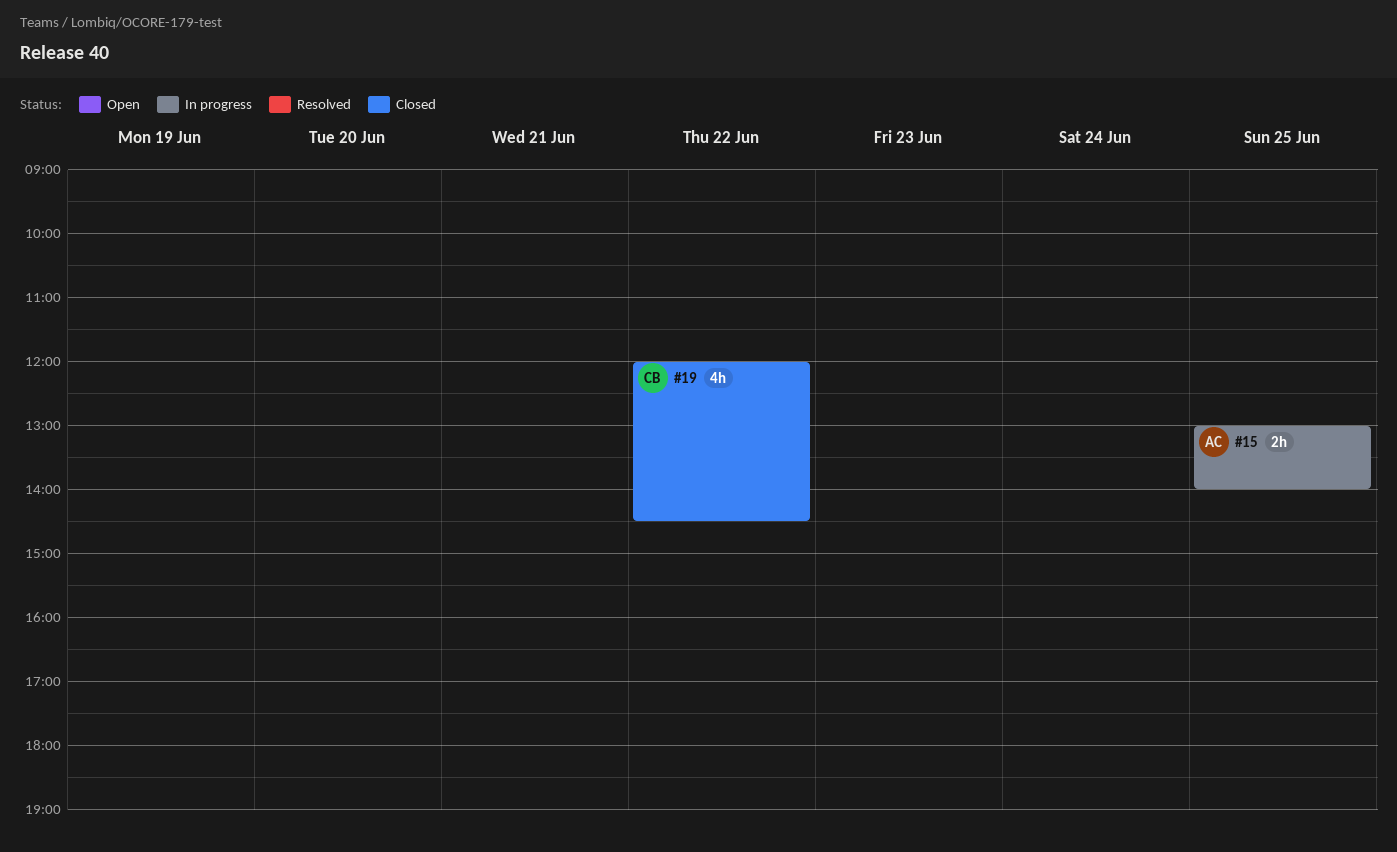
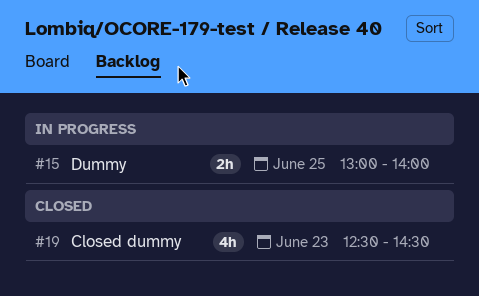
#19, day: Jun 22 -> Jun 23
#19, begins: 12:00 -> 12:30

